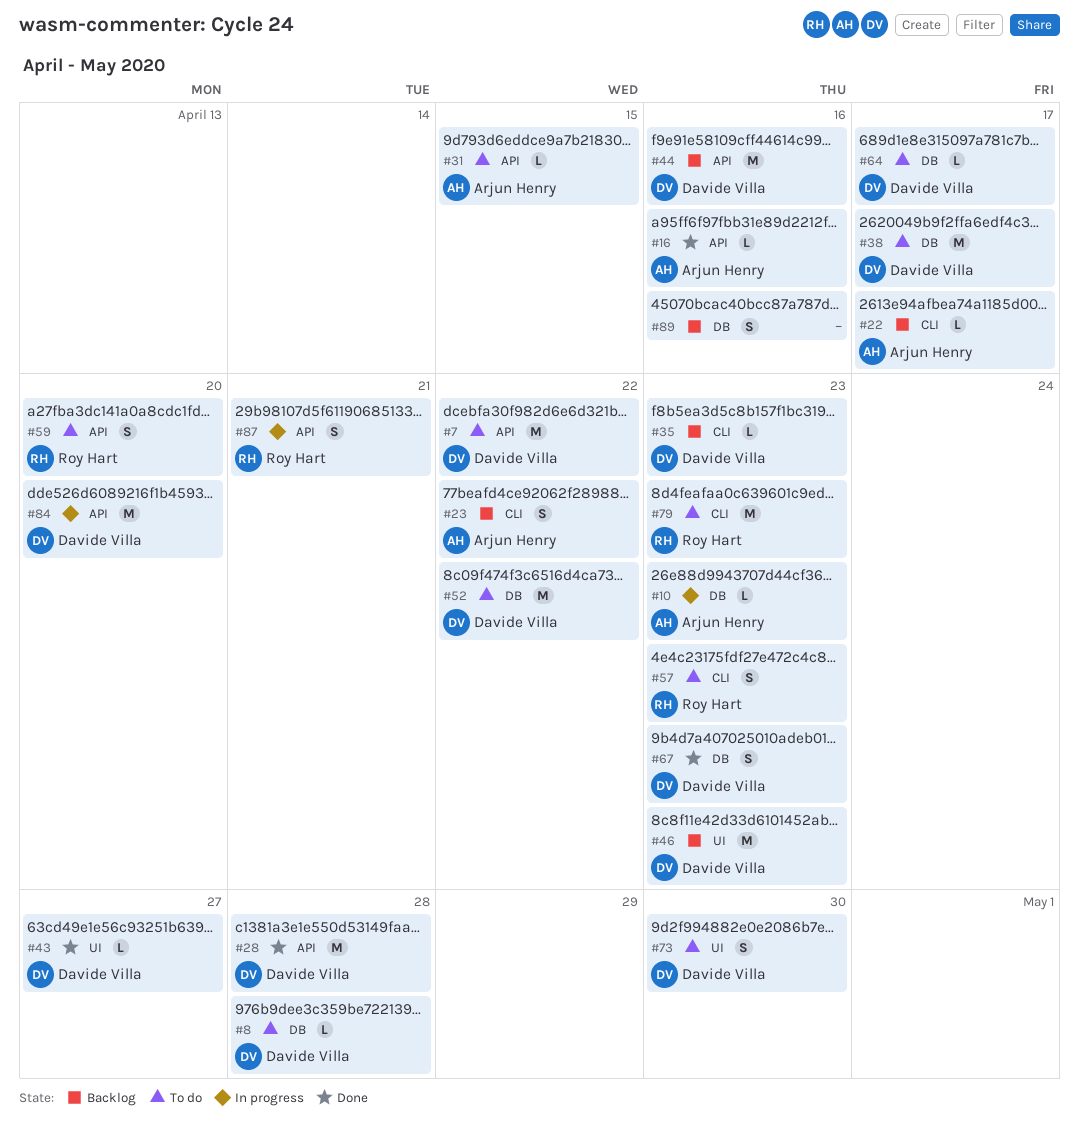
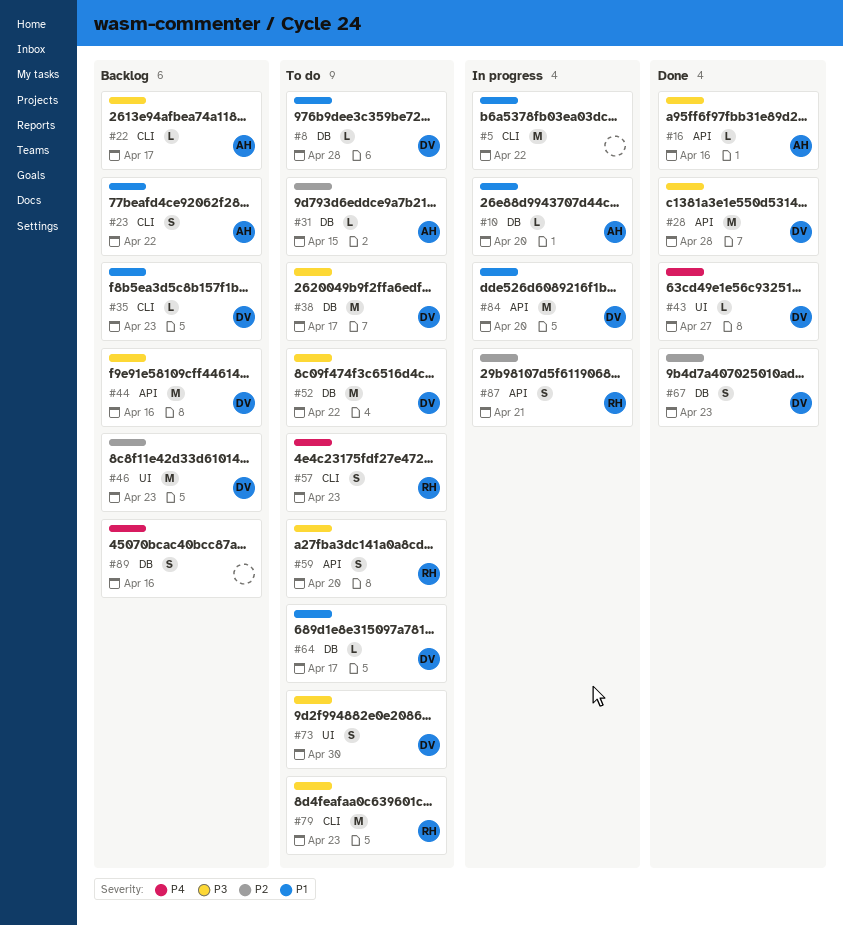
#5: none -> present
#7: present -> none
#10, due: Apr 23 -> Apr 20
#31, label: API -> DB

